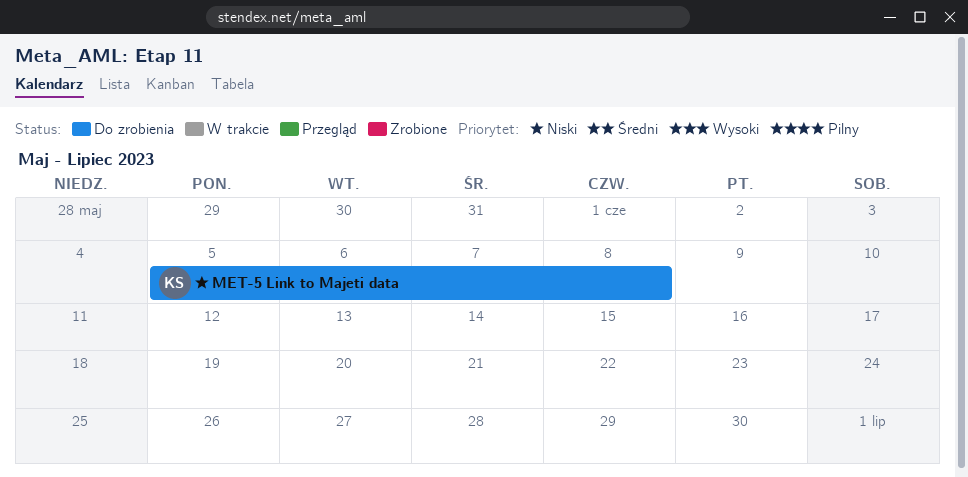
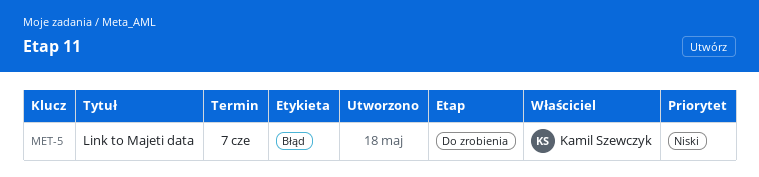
MET-5, due: Jun 8 -> Jun 7

